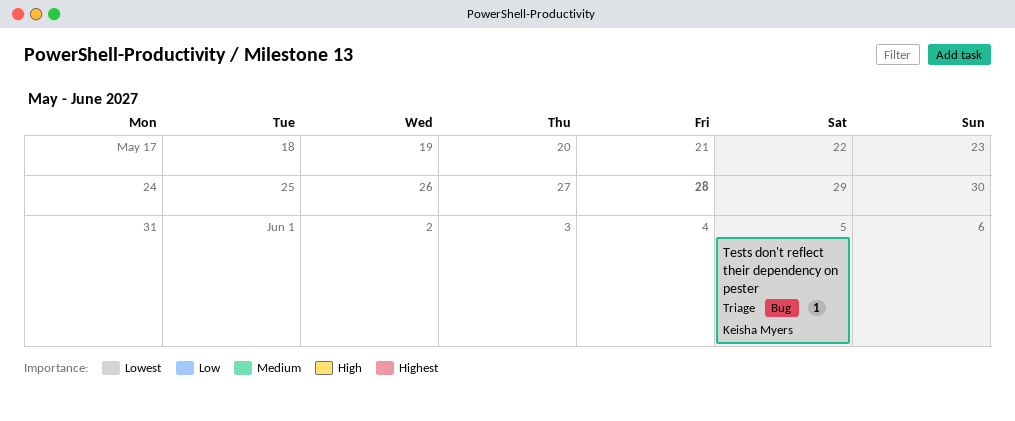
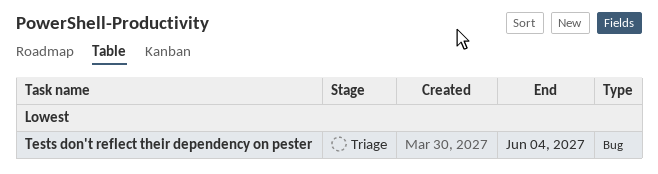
Tests don't reflect their dependency on pester, due: Jun 5 -> Jun 4

